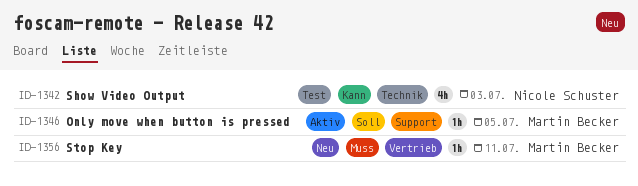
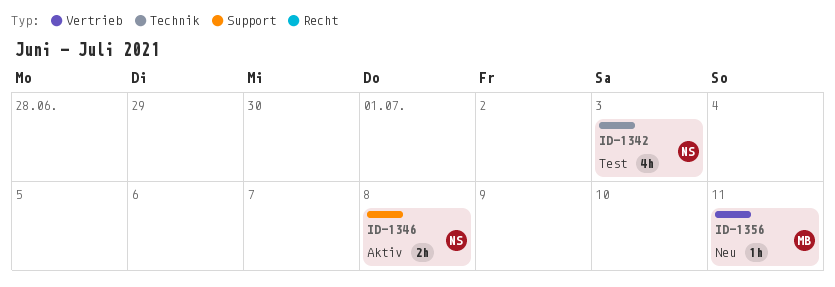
ID-1346, owner: Martin Becker -> Nicole Schuster
ID-1346, estimate: 1h -> 2h
ID-1346, due: Jul 5 -> Jul 8

